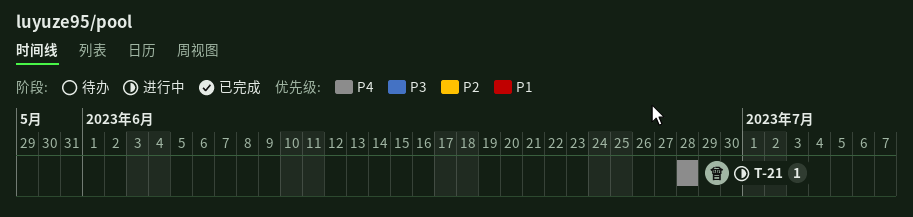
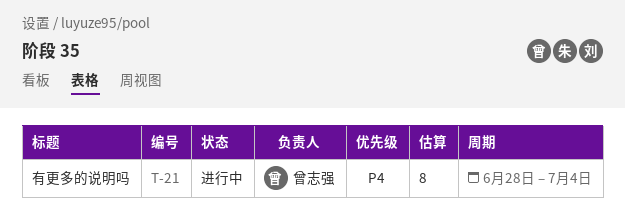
T-21, estimate: 1 -> 8
T-21, due: Jun 28 -> Jul 4

